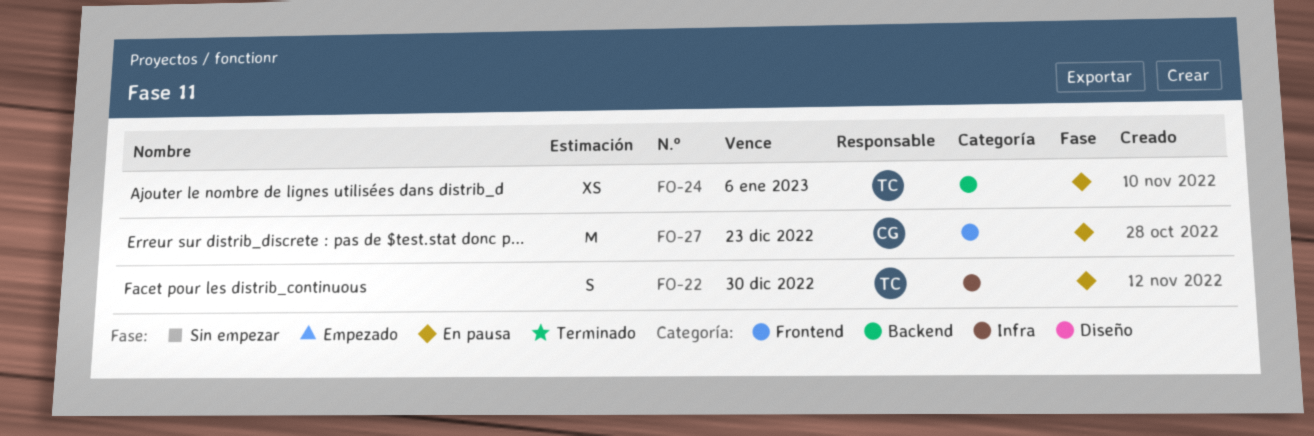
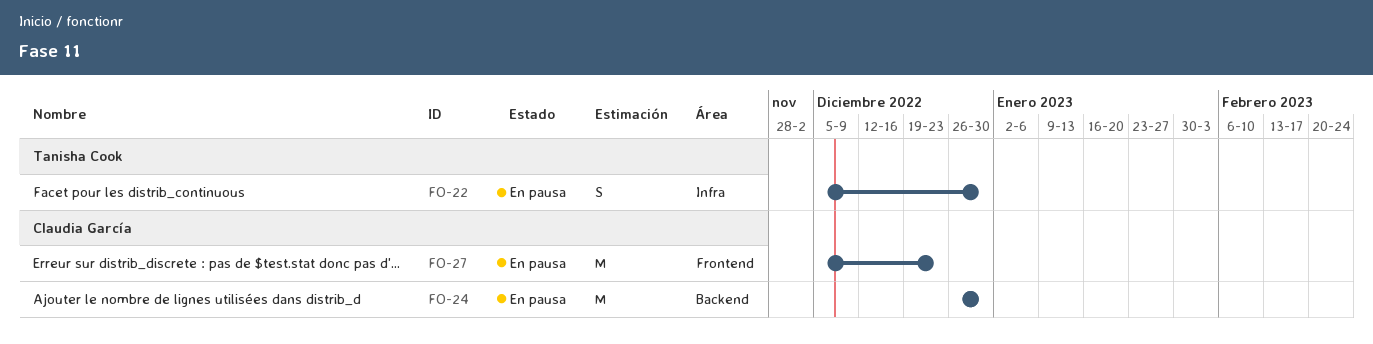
FO-24, owner: Tanisha Cook -> Claudia García
FO-24, estimate: XS -> M
FO-24, due: Jan 6 -> Dec 30

